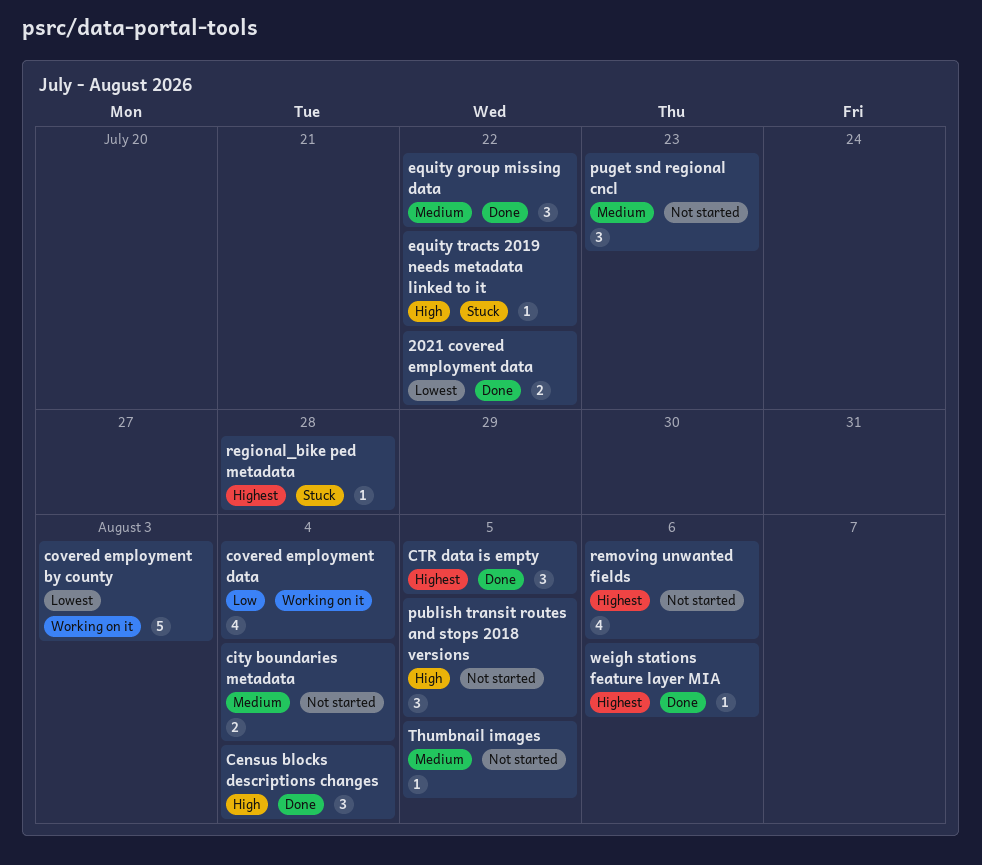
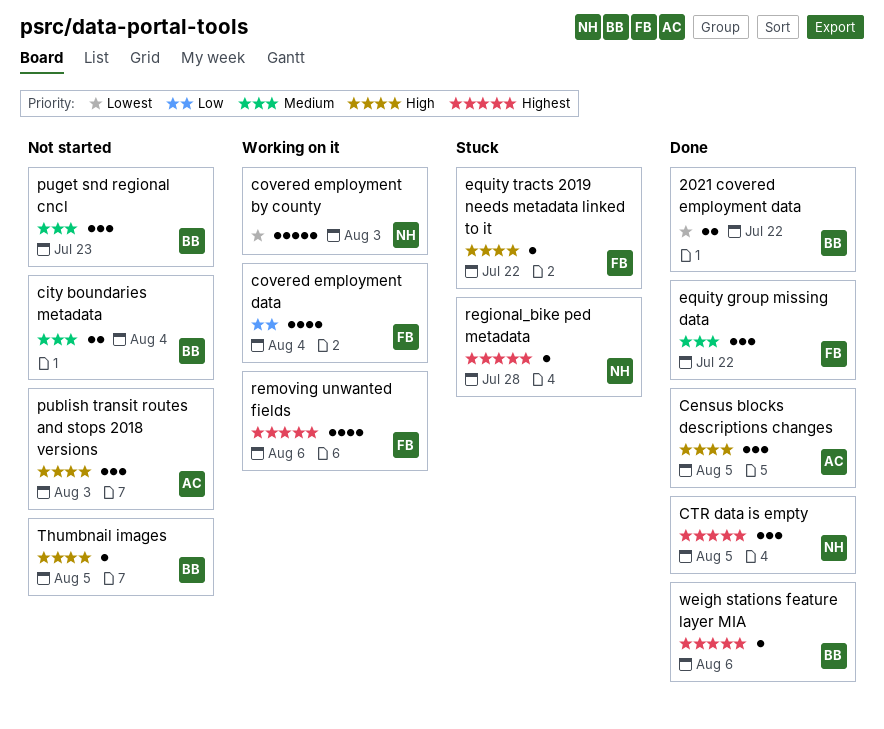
Census blocks descriptions changes, due: Aug 4 -> Aug 5
publish transit routes and stops 2018 versions, due: Aug 5 -> Aug 3
removing unwanted fields, status: Not started -> Working on it
Thumbnail images, priority: Medium -> High

